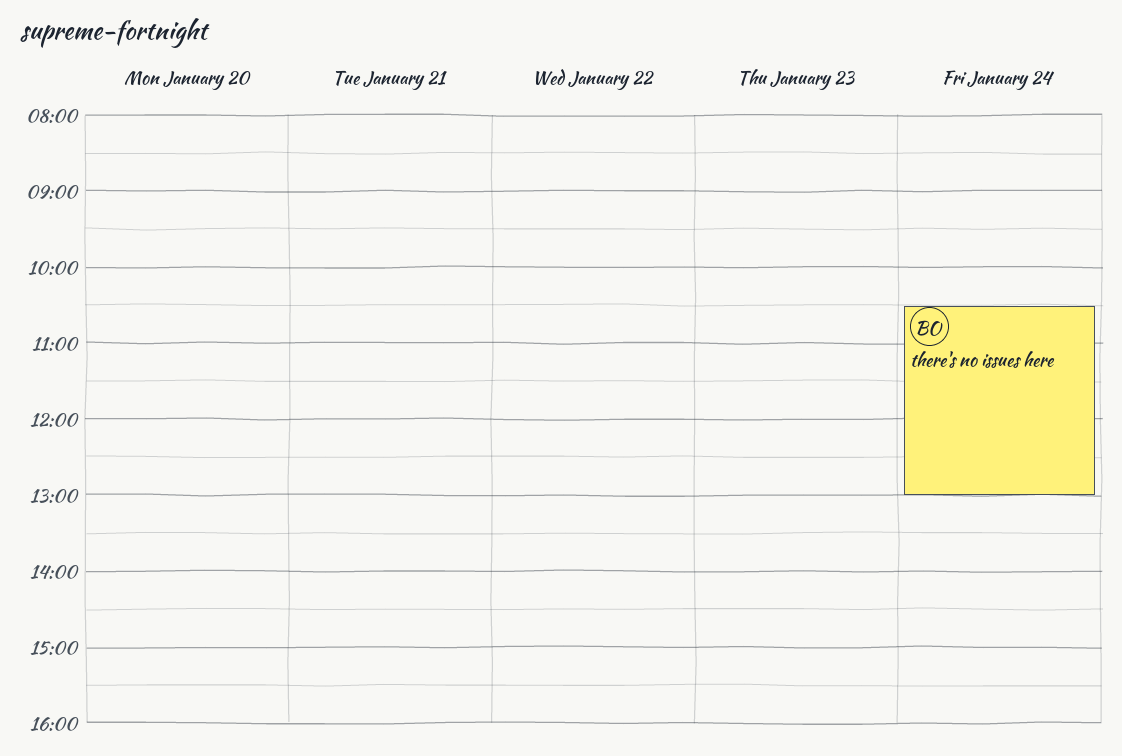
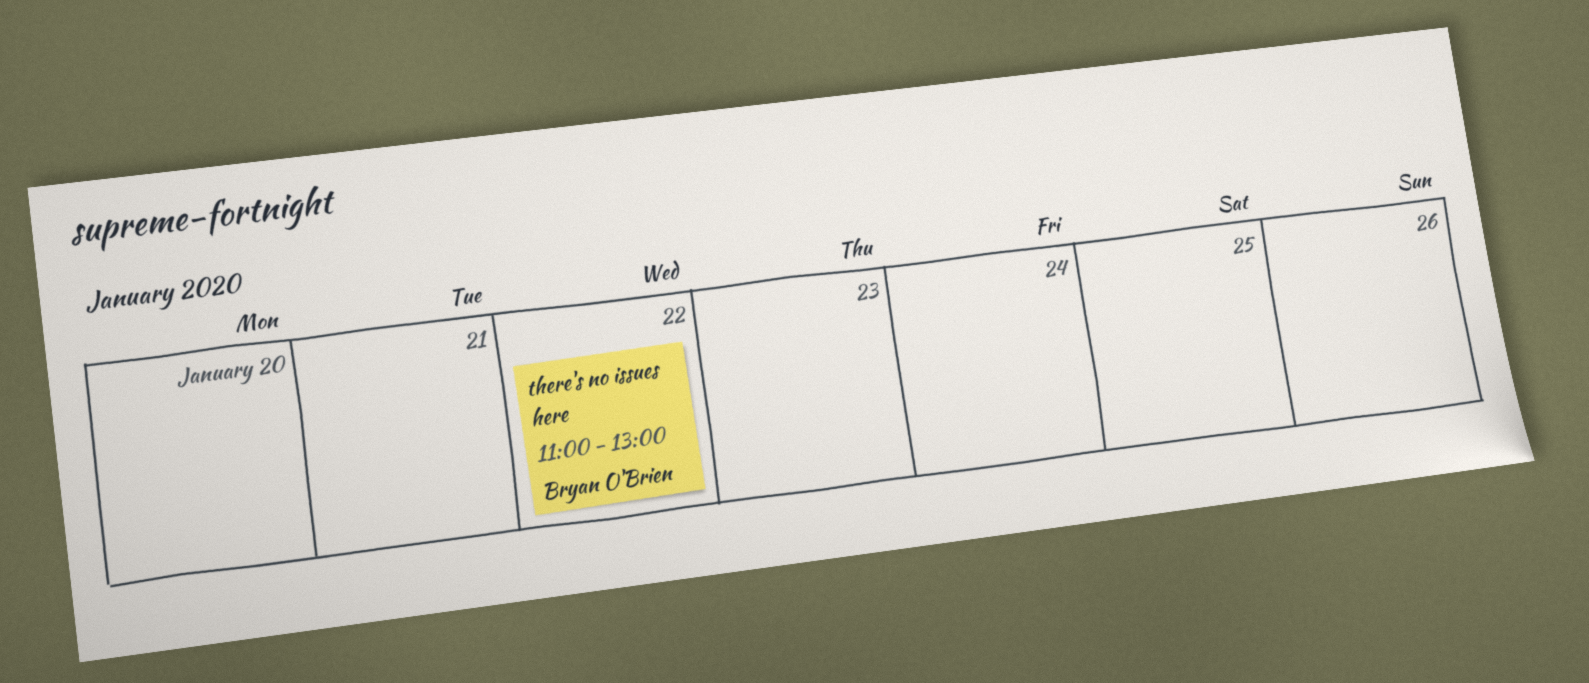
there's no issues here, day: Jan 24 -> Jan 22
there's no issues here, begins: 10:30 -> 11:00

